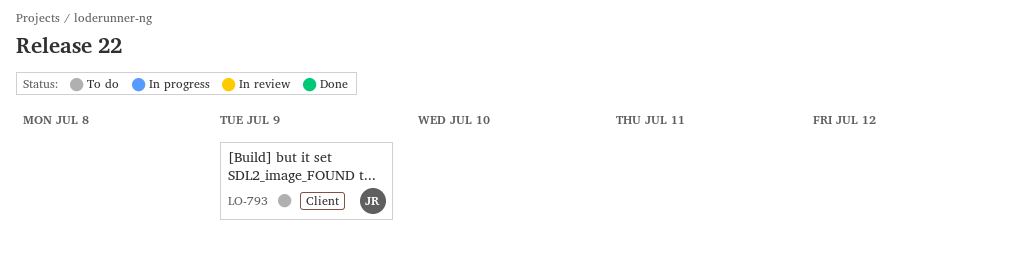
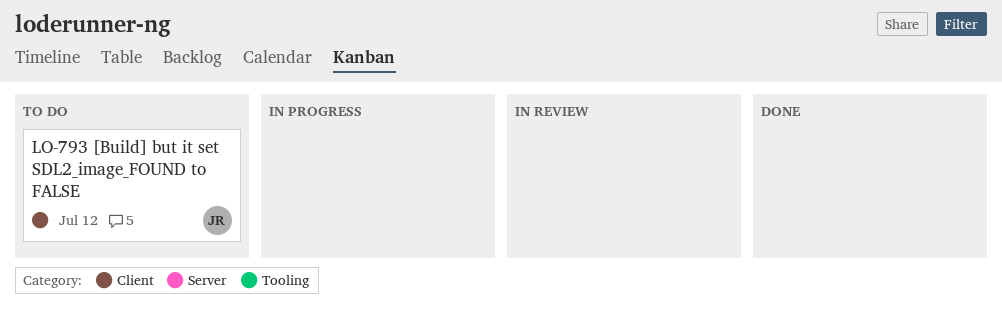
LO-793, due: Jul 9 -> Jul 12

